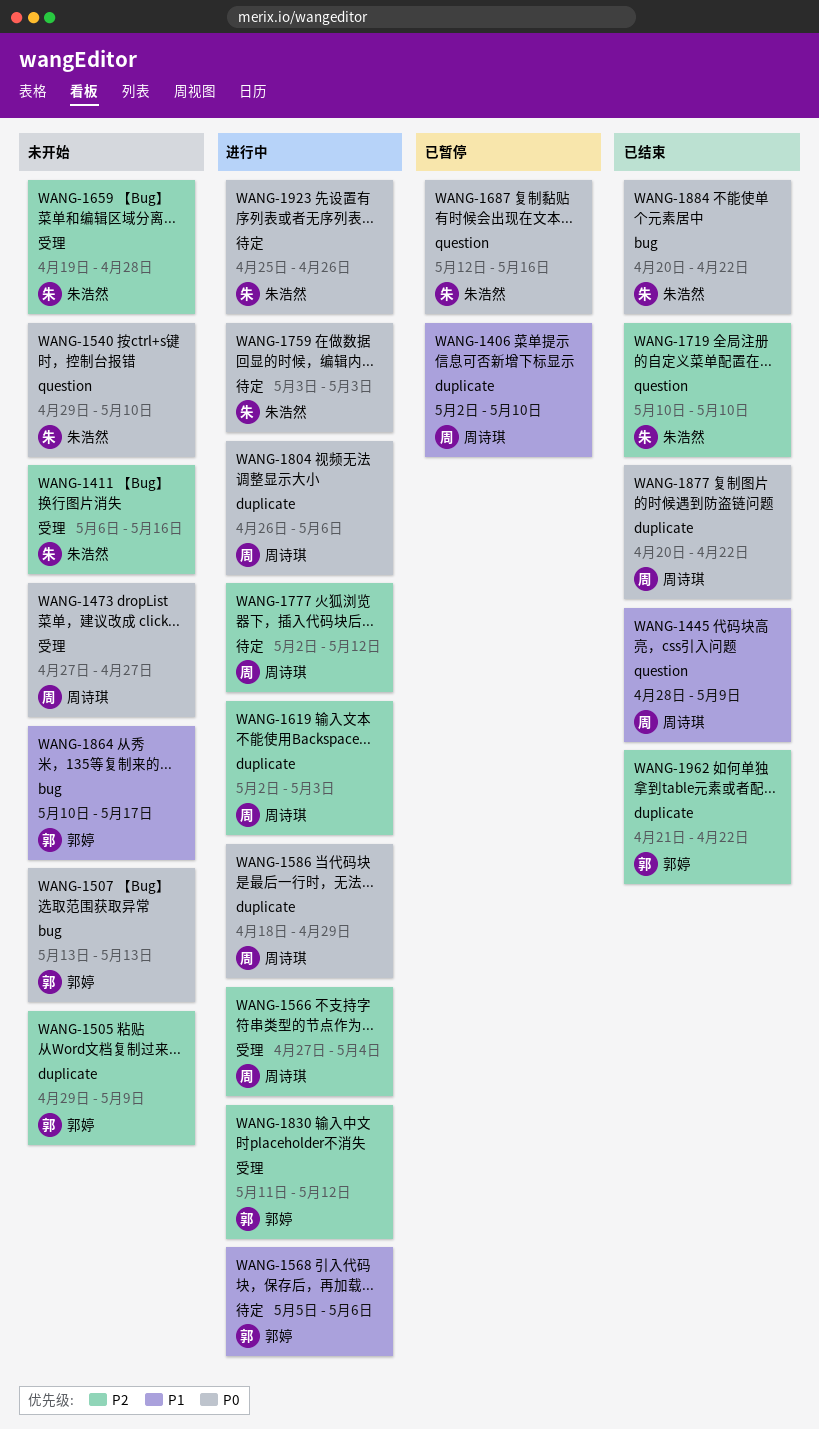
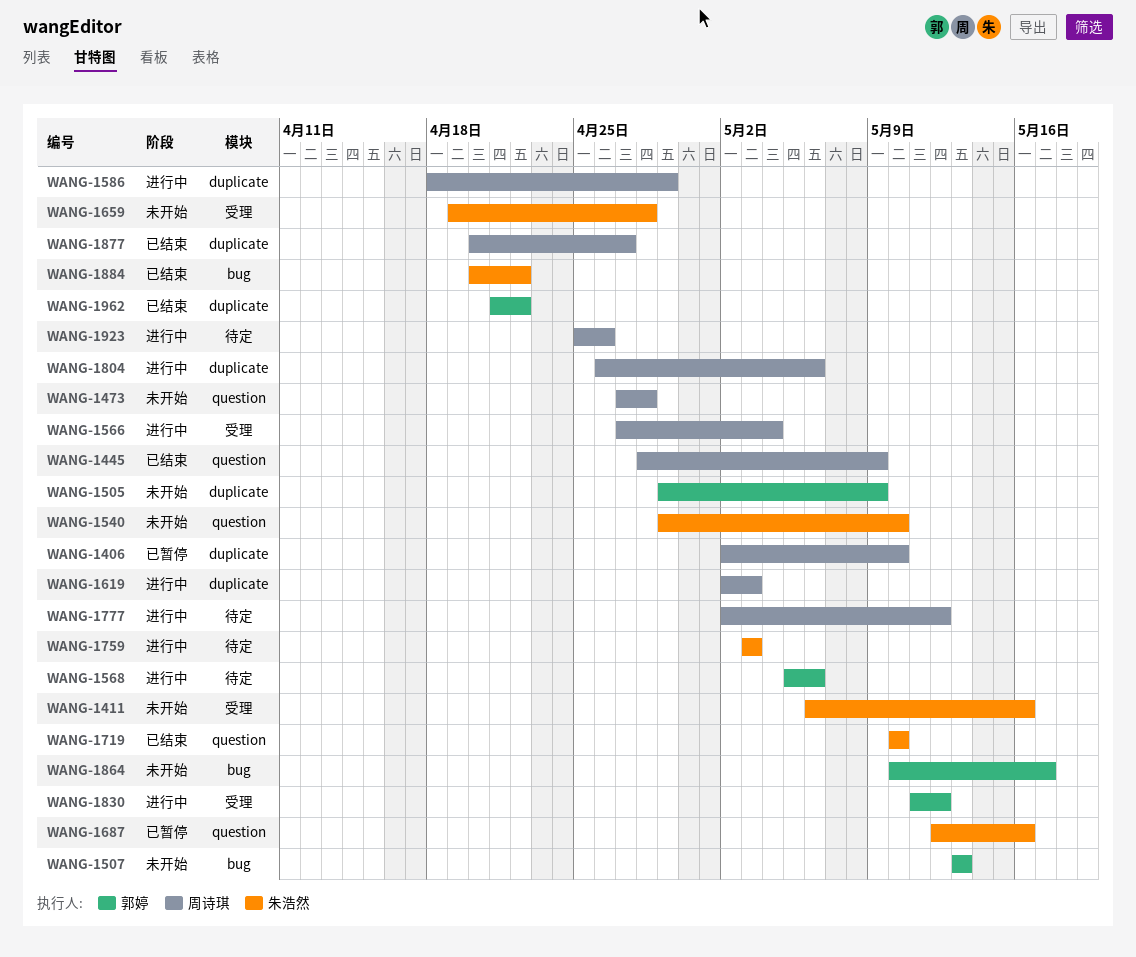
WANG-1473, label: 受理 -> question
WANG-1473, due: Apr 27 -> Apr 28
WANG-1877, due: Apr 22 -> Apr 27
WANG-1923, owner: 朱浩然 -> 周诗琪

